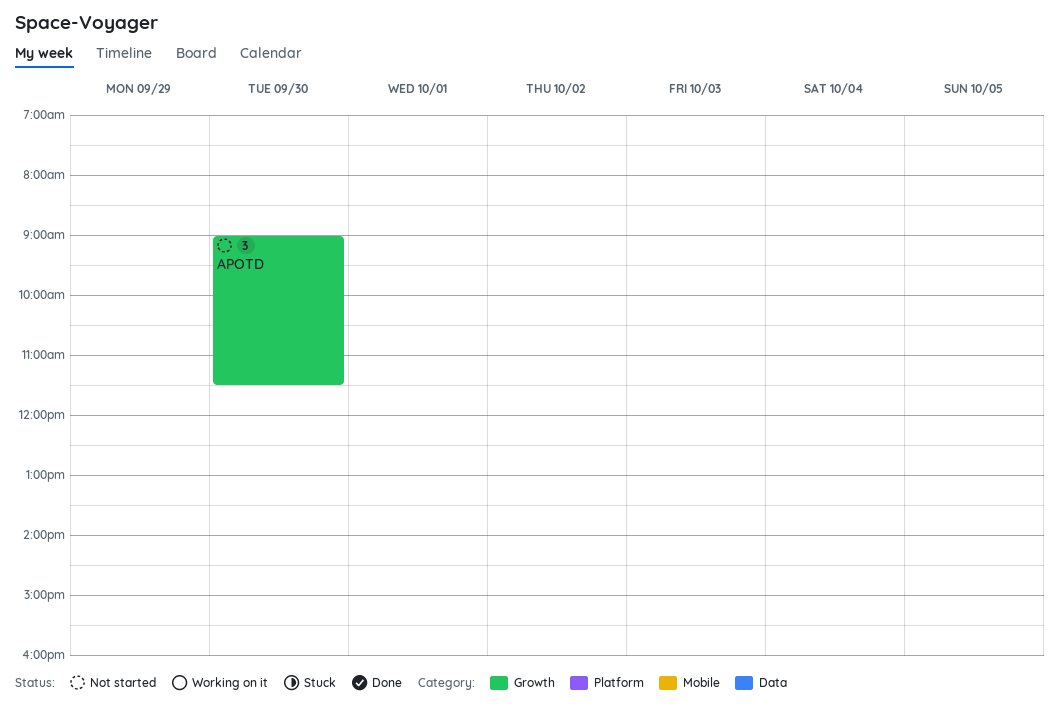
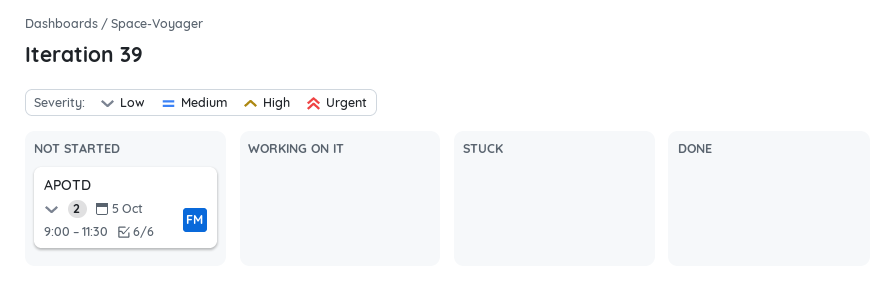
APOTD, estimate: 3 -> 2
APOTD, day: Sep 30 -> Oct 5

